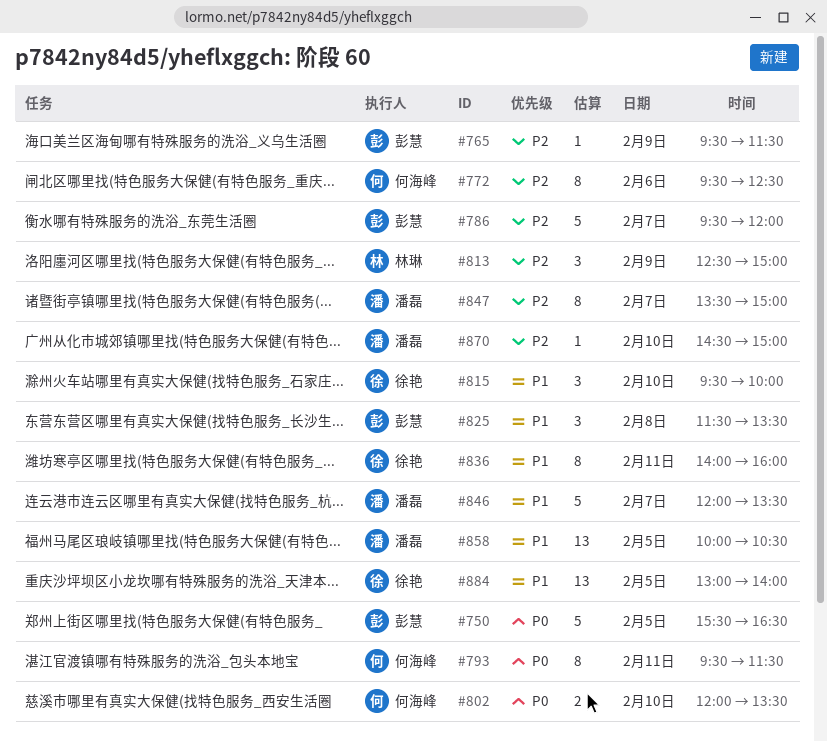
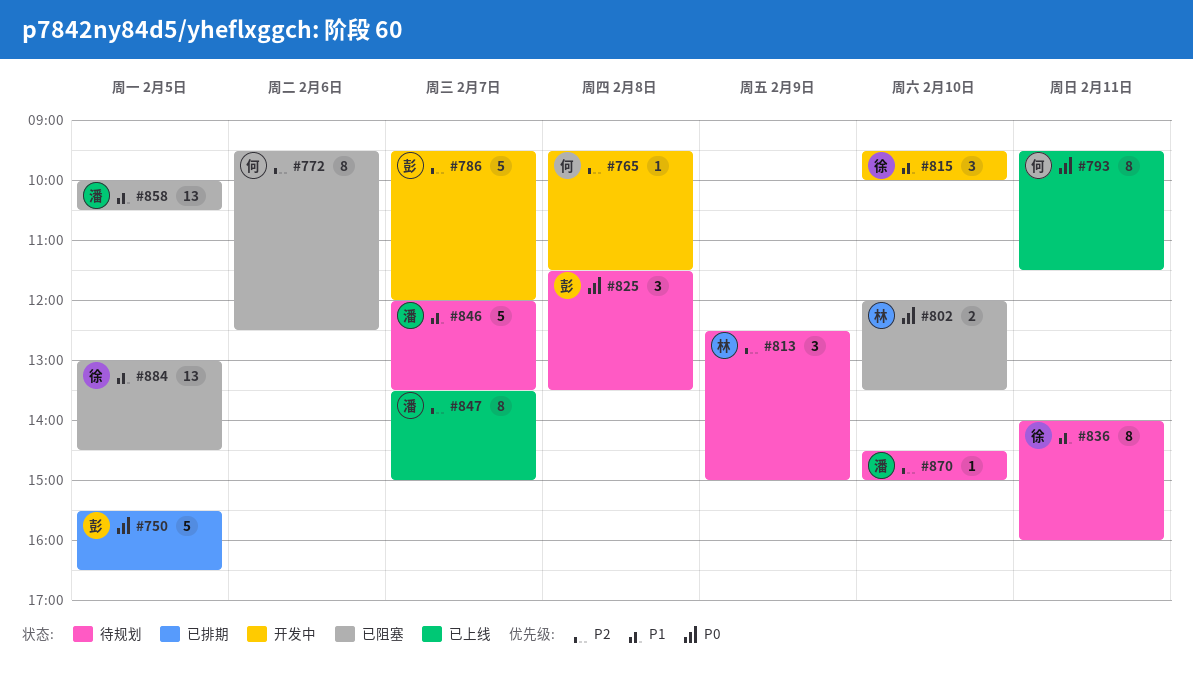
#765, owner: 彭慧 -> 何海峰
#765, day: Feb 9 -> Feb 8
#802, owner: 何海峰 -> 林琳
#825, priority: P1 -> P0
#884, ends: 14:00 -> 14:30

